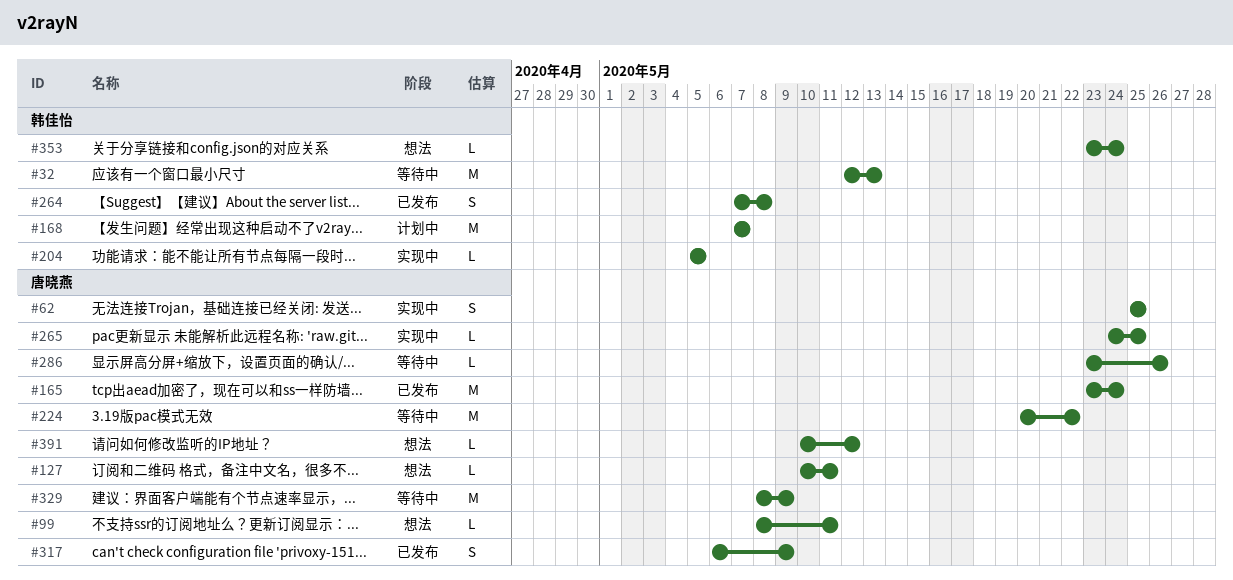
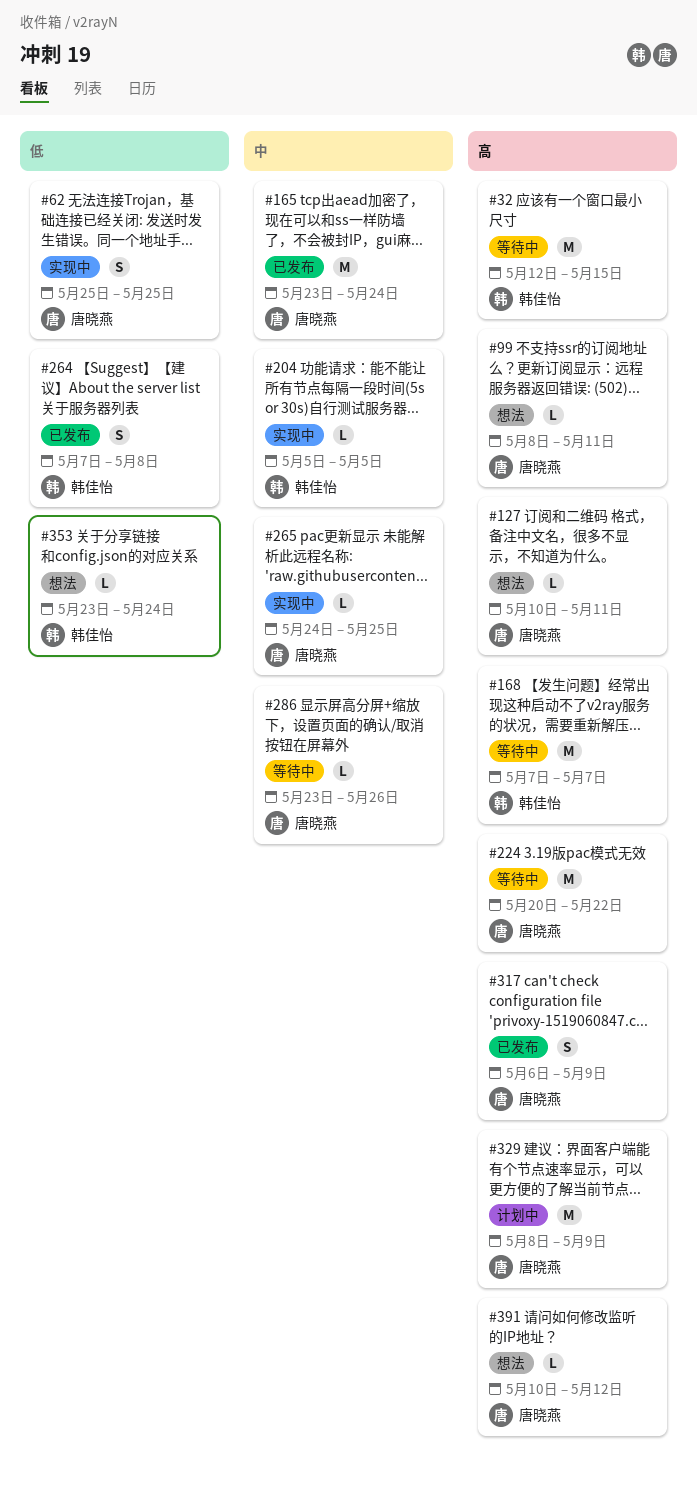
#32, due: May 13 -> May 15
#168, status: 计划中 -> 等待中
#329, status: 等待中 -> 计划中

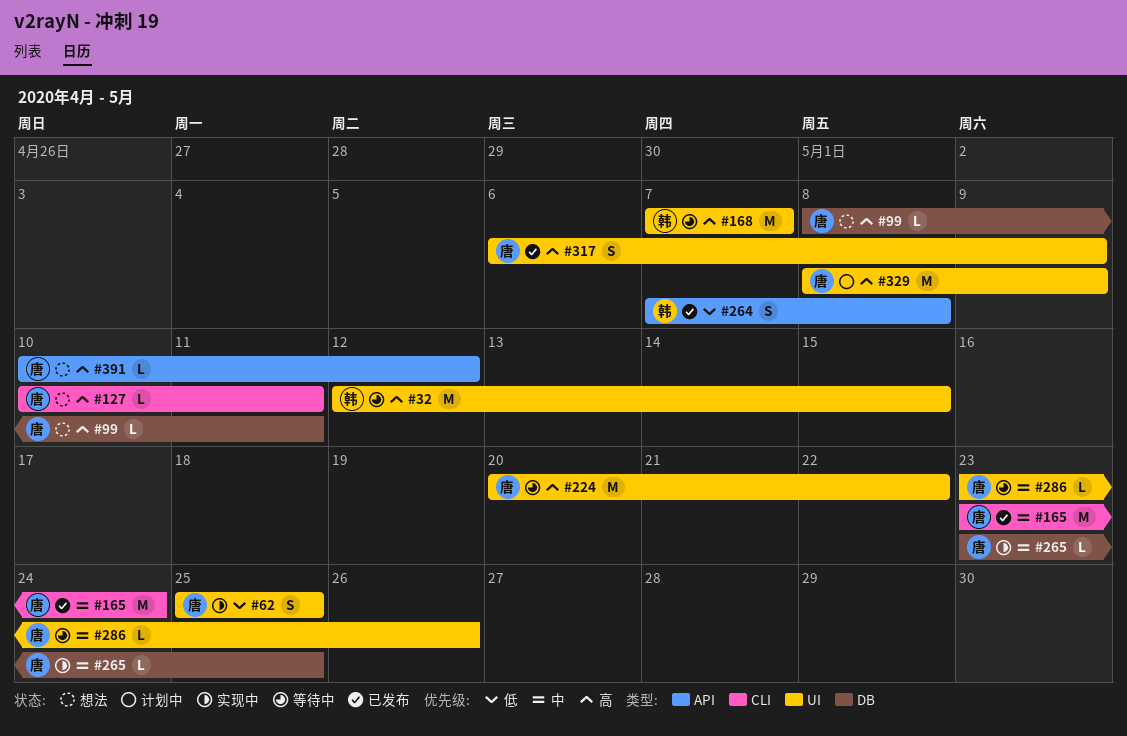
#204: present -> none
#265, start: May 24 -> May 23
#353: present -> none

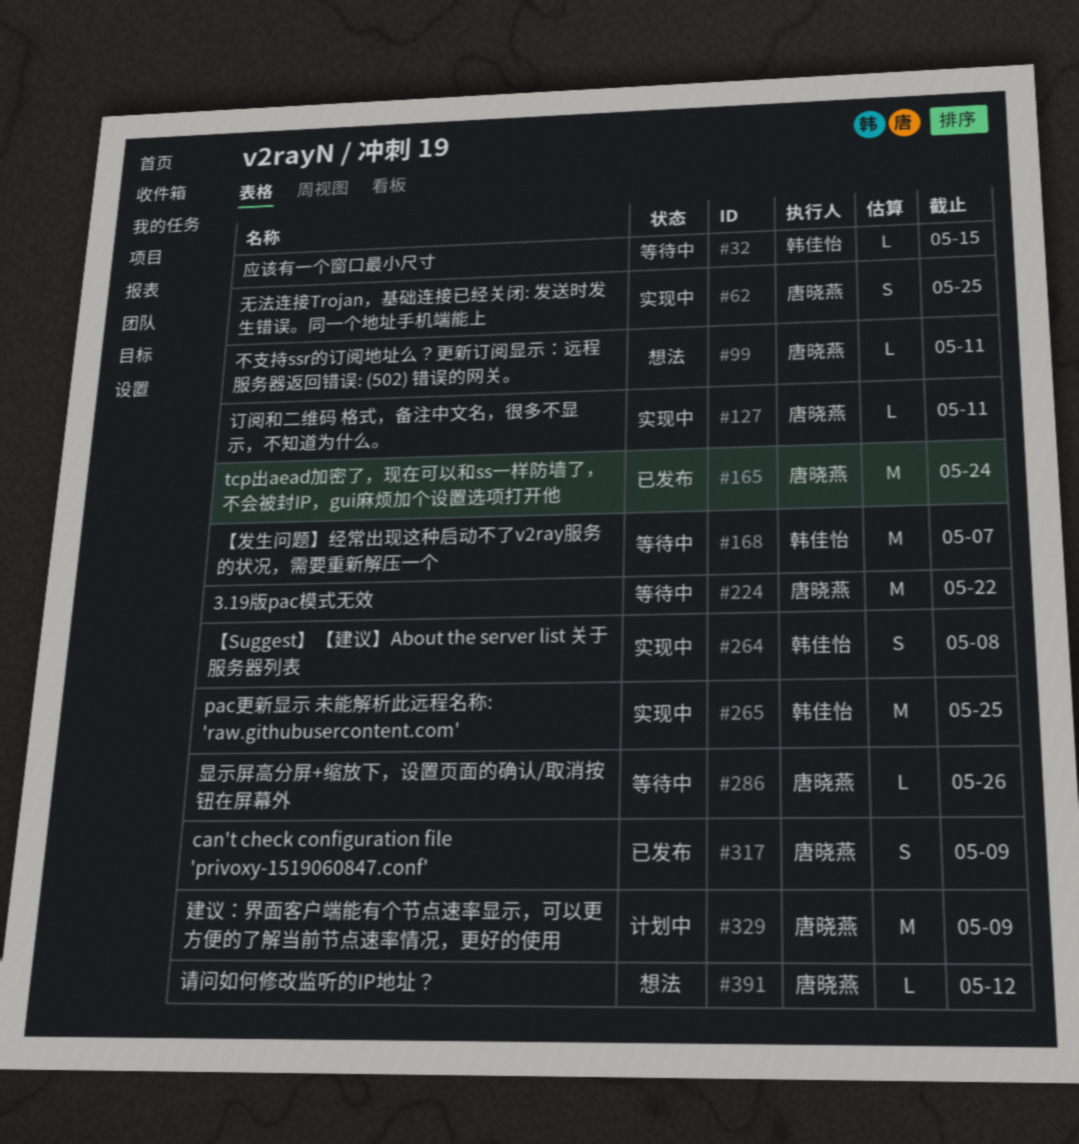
#32, estimate: M -> L
#127, status: 想法 -> 实现中
#264, status: 已发布 -> 实现中
#265, owner: 唐晓燕 -> 韩佳怡
#265, estimate: L -> M

